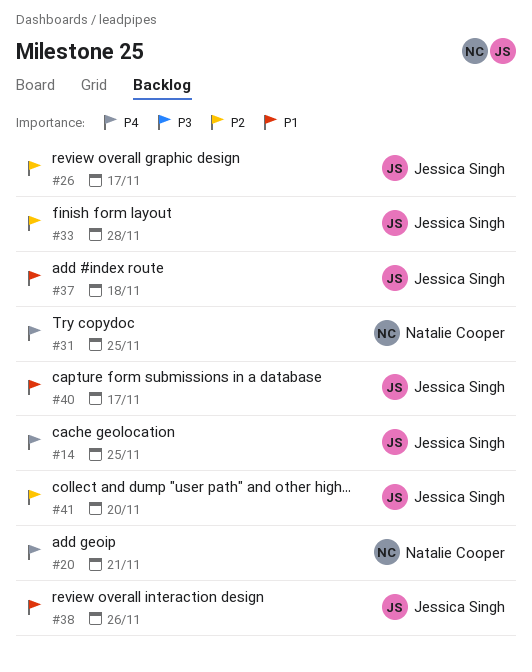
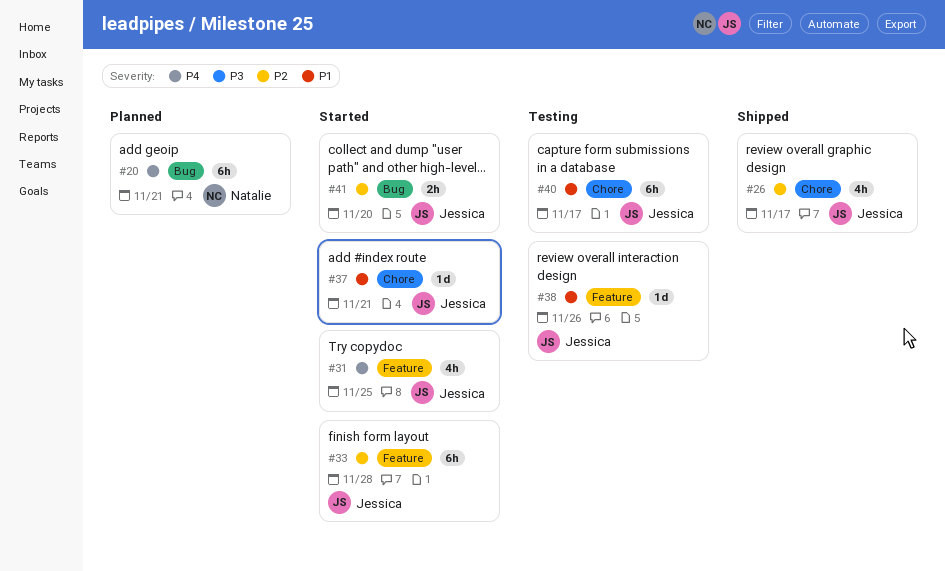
#14: present -> none
#31, owner: Natalie Cooper -> Jessica Singh
#37, due: Nov 18 -> Nov 21

